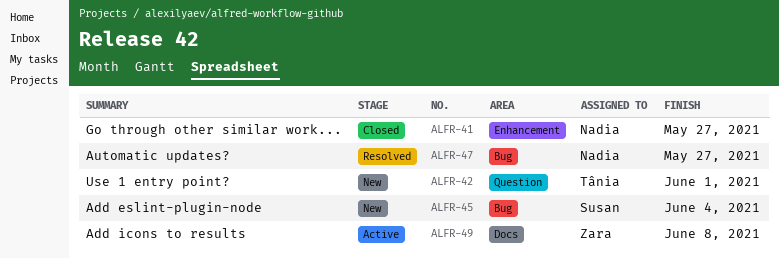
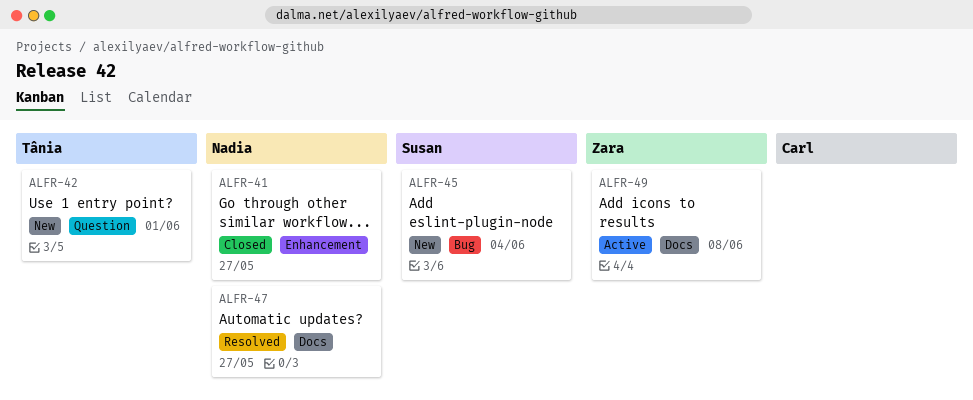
ALFR-47, label: Bug -> Docs

